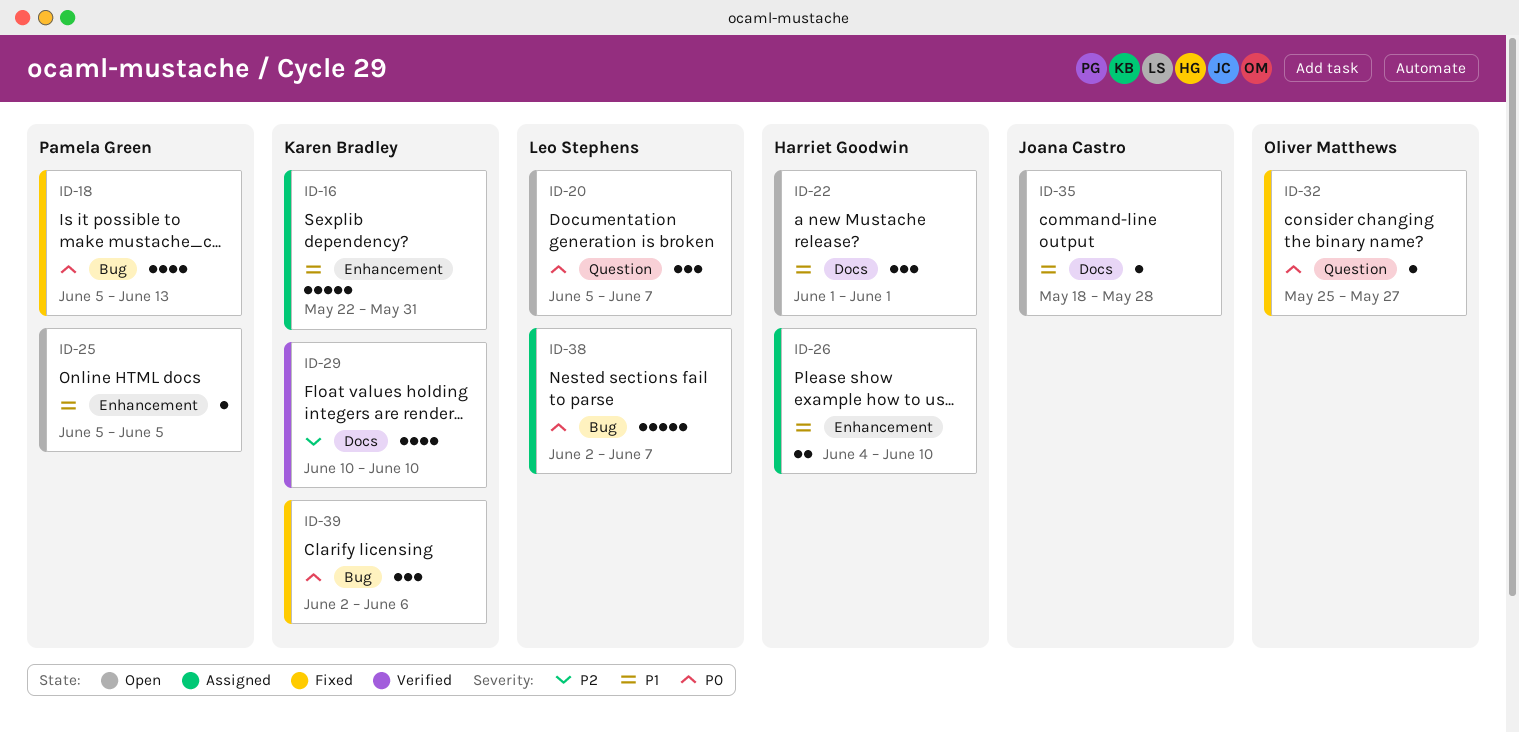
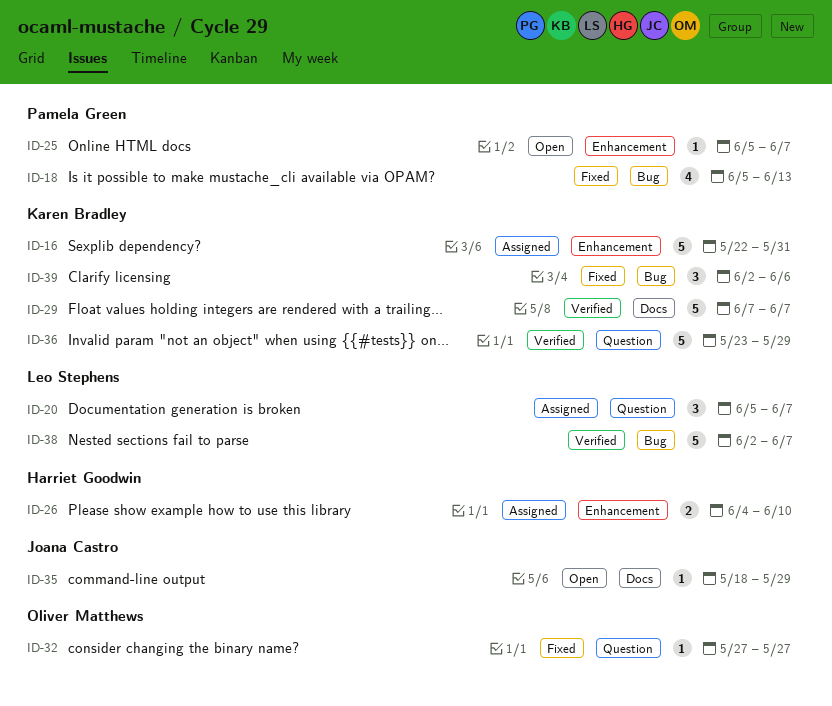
ID-20, status: Open -> Assigned
ID-22: present -> none
ID-25, due: Jun 5 -> Jun 7
ID-29, estimate: 4 -> 5
ID-29, start: Jun 10 -> Jun 7
ID-29, due: Jun 10 -> Jun 7
ID-32, start: May 25 -> May 27
ID-35, due: May 28 -> May 29
ID-36: none -> present
ID-38, status: Assigned -> Verified

